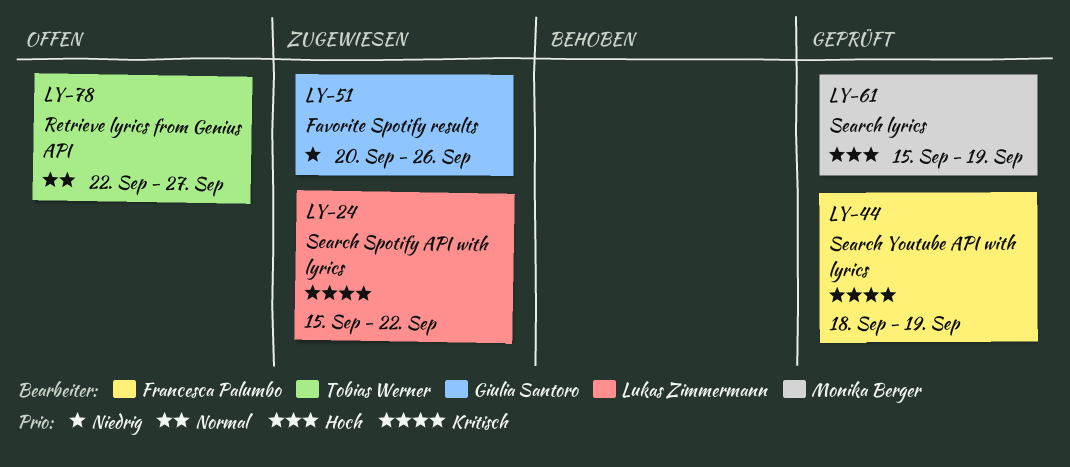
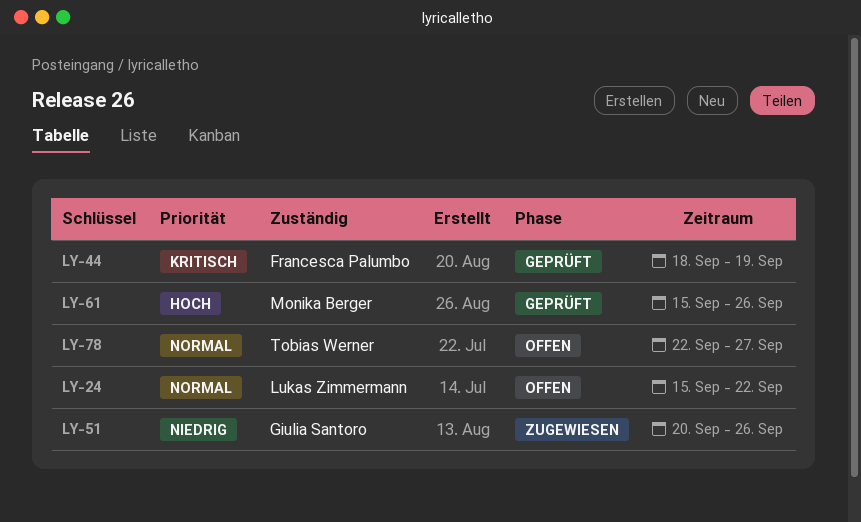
LY-24, status: Zugewiesen -> Offen
LY-24, priority: Kritisch -> Normal
LY-61, due: Sep 19 -> Sep 26

